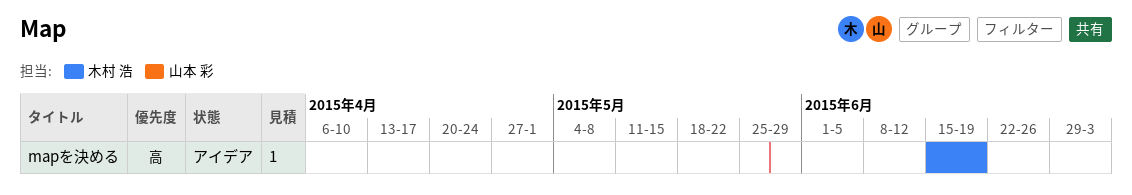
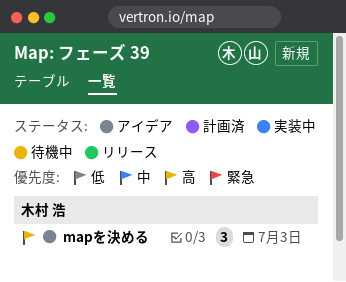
mapを決める, estimate: 1 -> 3
mapを決める, due: Jun 19 -> Jul 3

